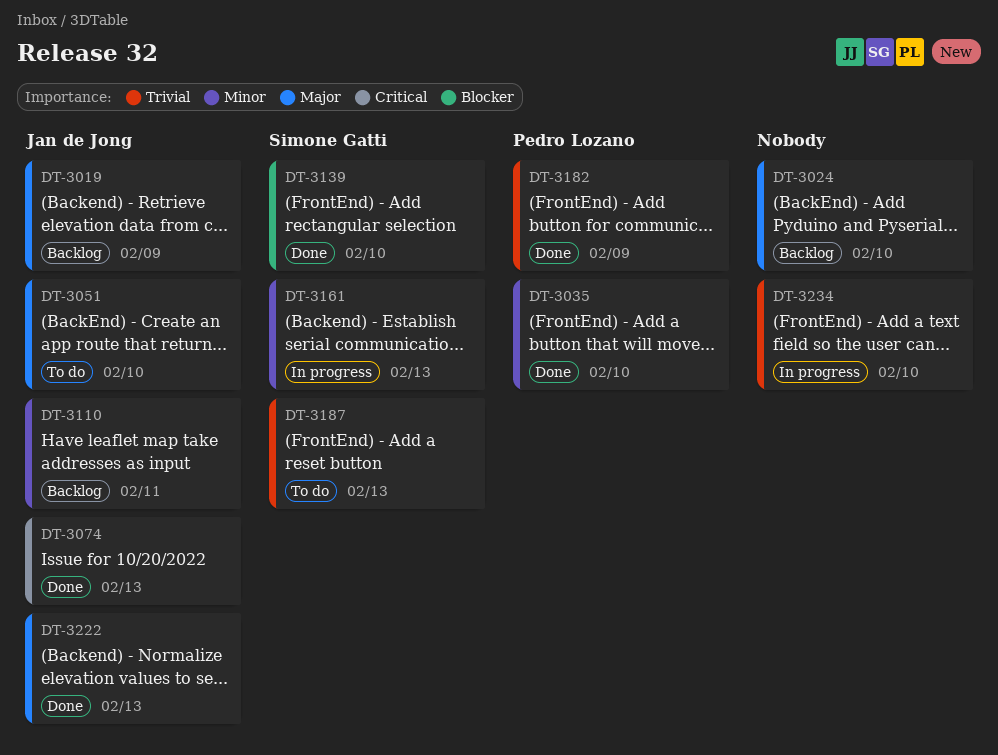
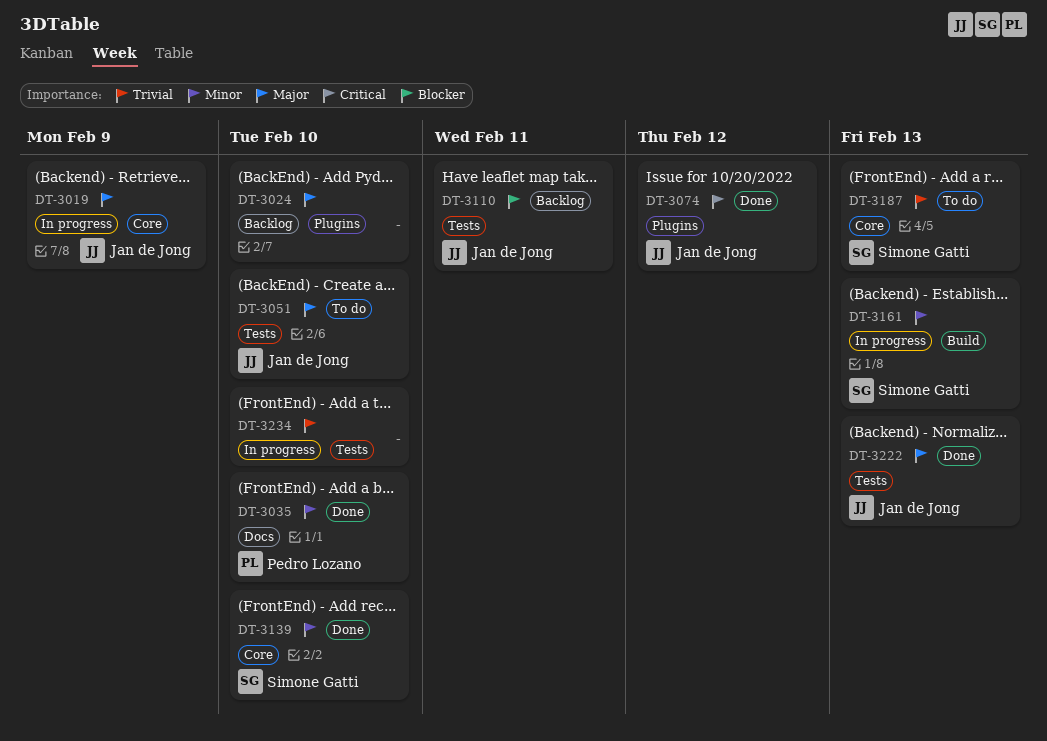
DT-3019, status: Backlog -> In progress
DT-3074, due: Feb 13 -> Feb 12
DT-3110, priority: Minor -> Blocker
DT-3139, priority: Blocker -> Minor
DT-3182: present -> none

